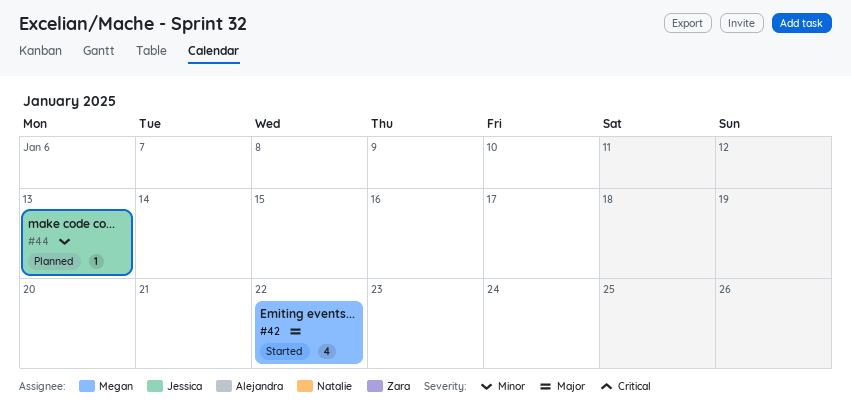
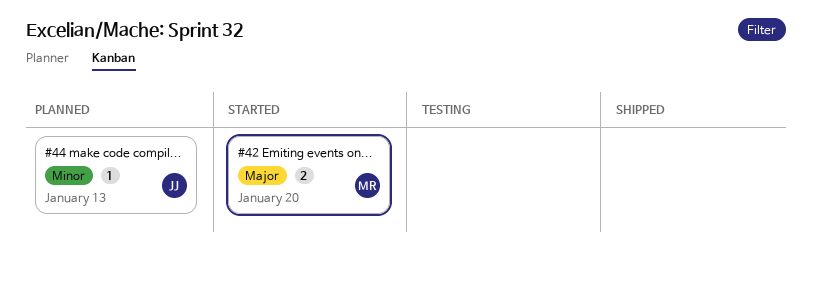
#42, estimate: 4 -> 2
#42, due: Jan 22 -> Jan 20

